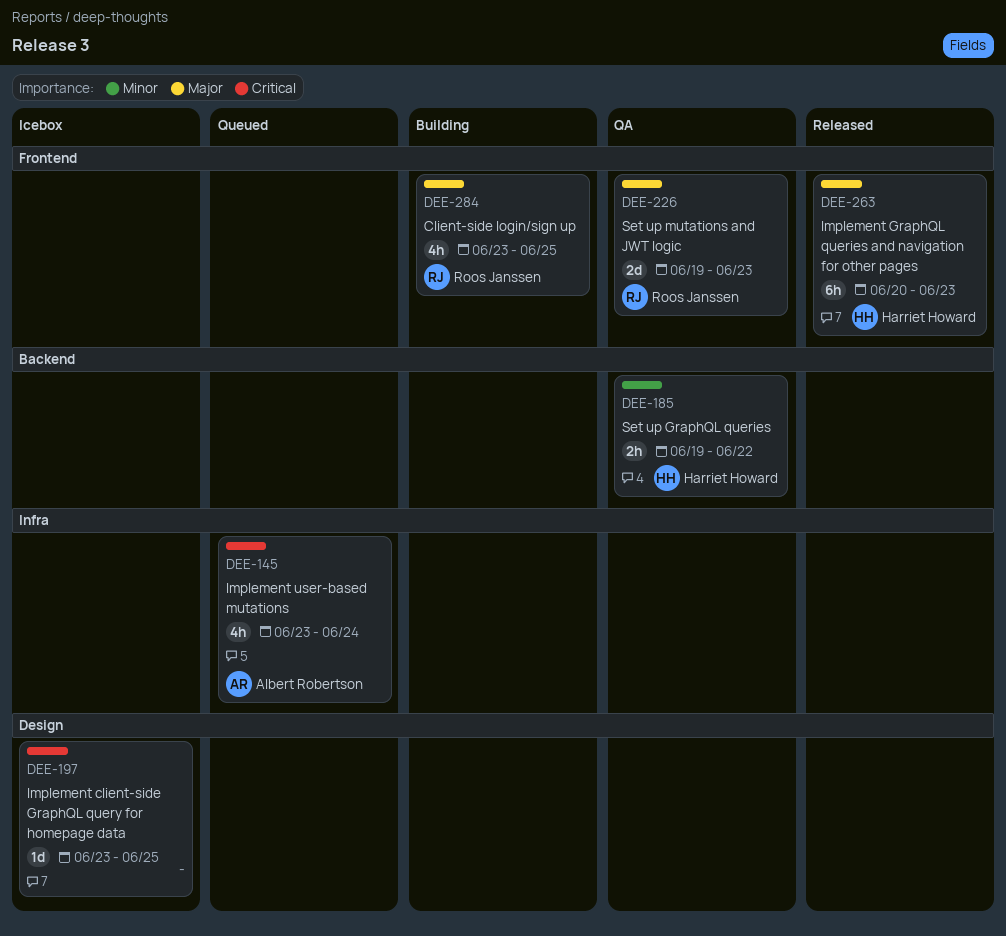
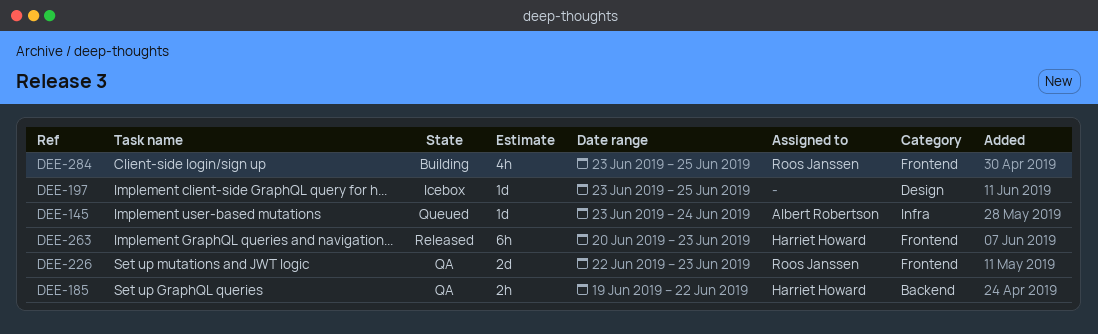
DEE-145, estimate: 4h -> 1d
DEE-226, start: Jun 19 -> Jun 22

